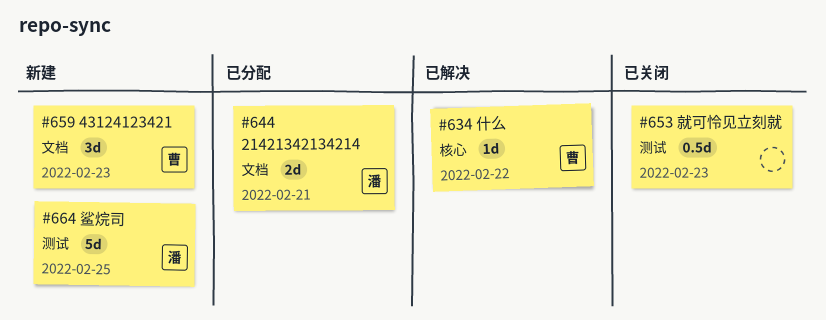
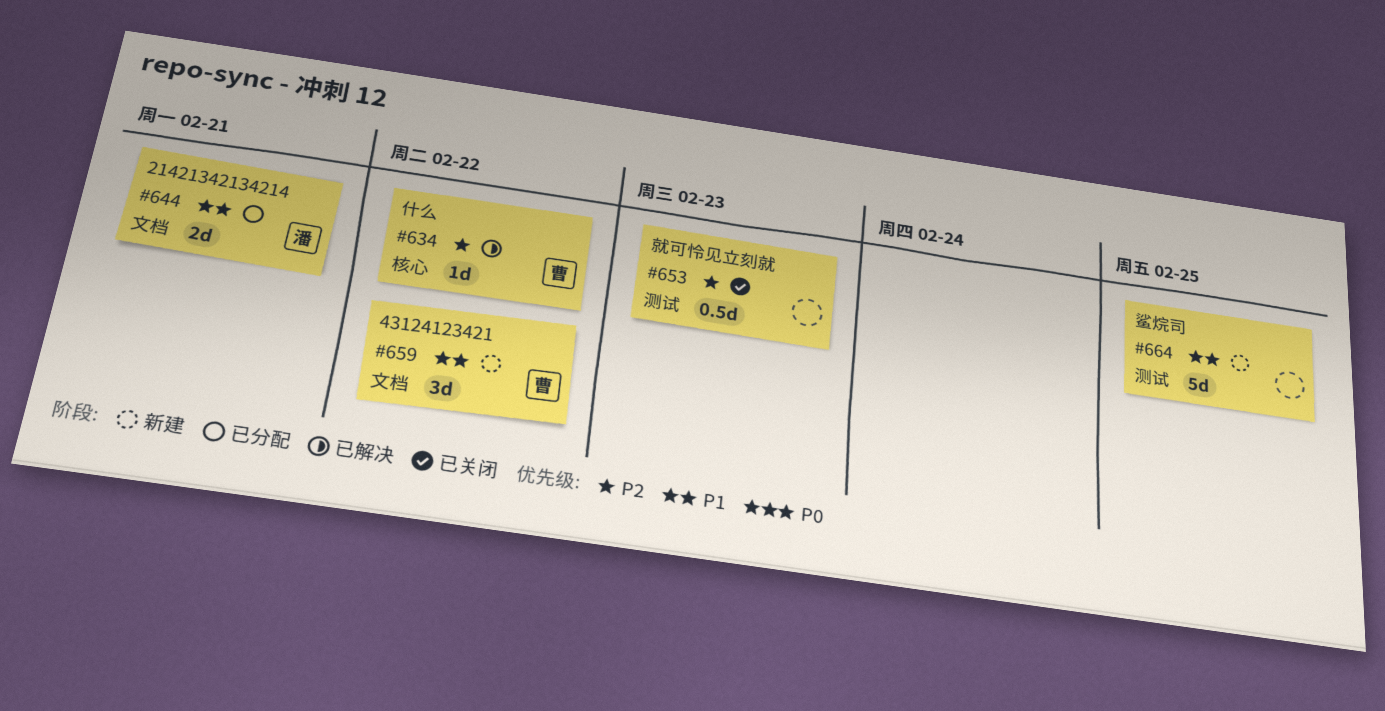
#659, due: Feb 23 -> Feb 22
#664, owner: 潘 -> none

